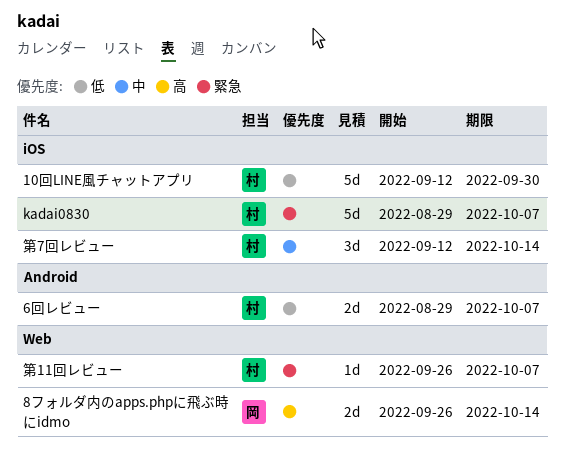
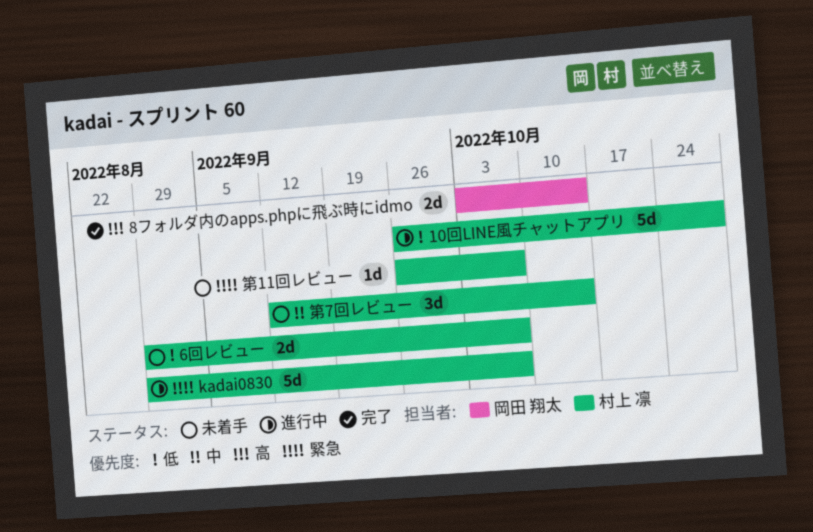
10回LINE風チャットアプリ, start: Sep 12 -> Sep 26
10回LINE風チャットアプリ, due: Sep 30 -> Oct 28
8フォルダ内のapps.phpに飛ぶ時にidmo, start: Sep 26 -> Oct 3

